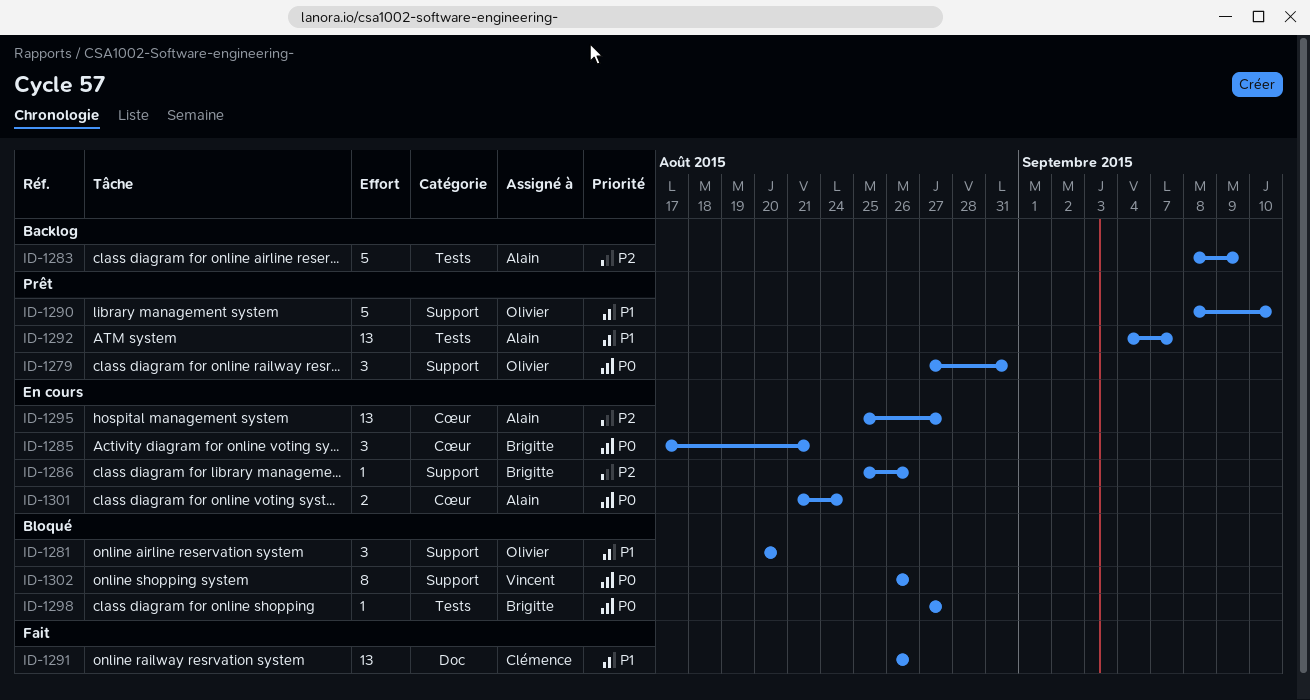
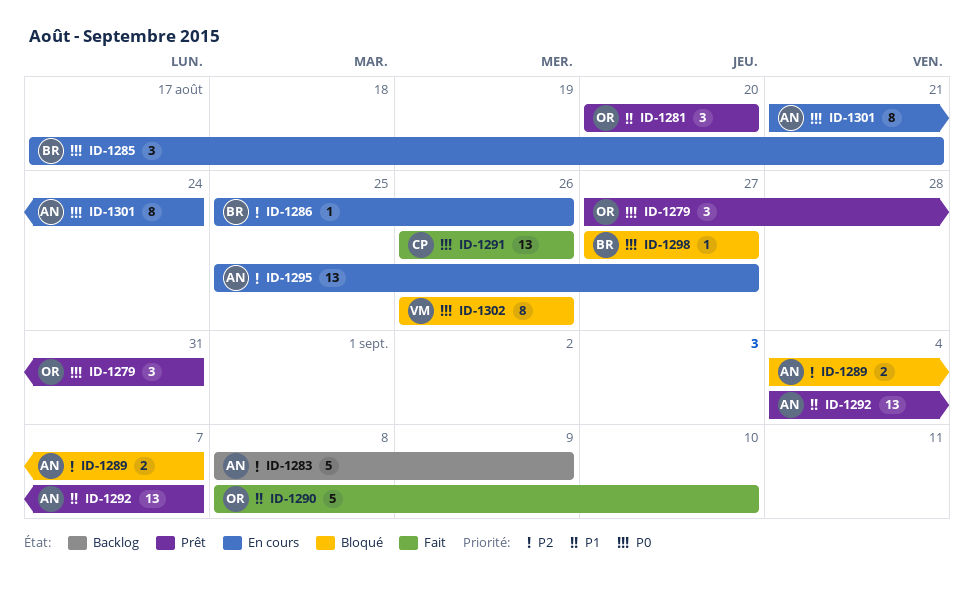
ID-1281, status: Bloqué -> Prêt
ID-1289: none -> present
ID-1290, status: Prêt -> Fait
ID-1291, priority: P1 -> P0
ID-1301, estimate: 2 -> 8

